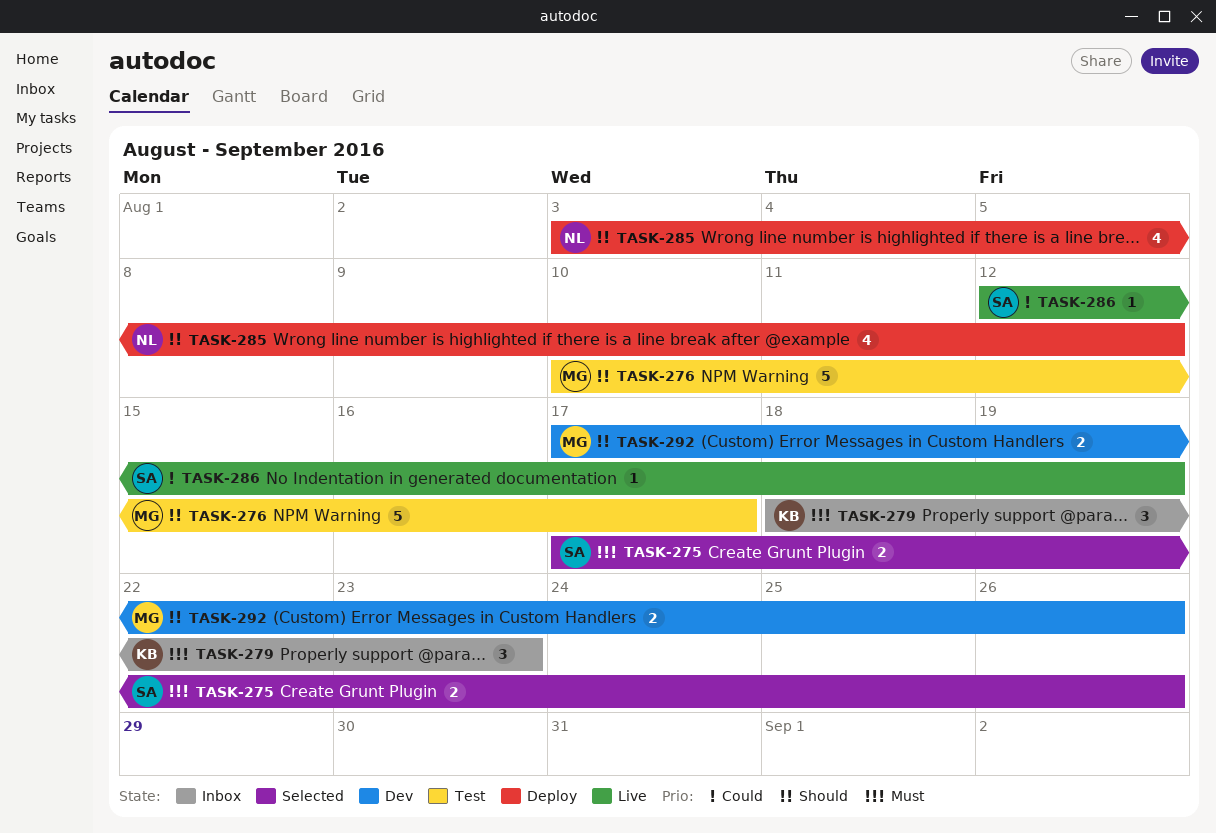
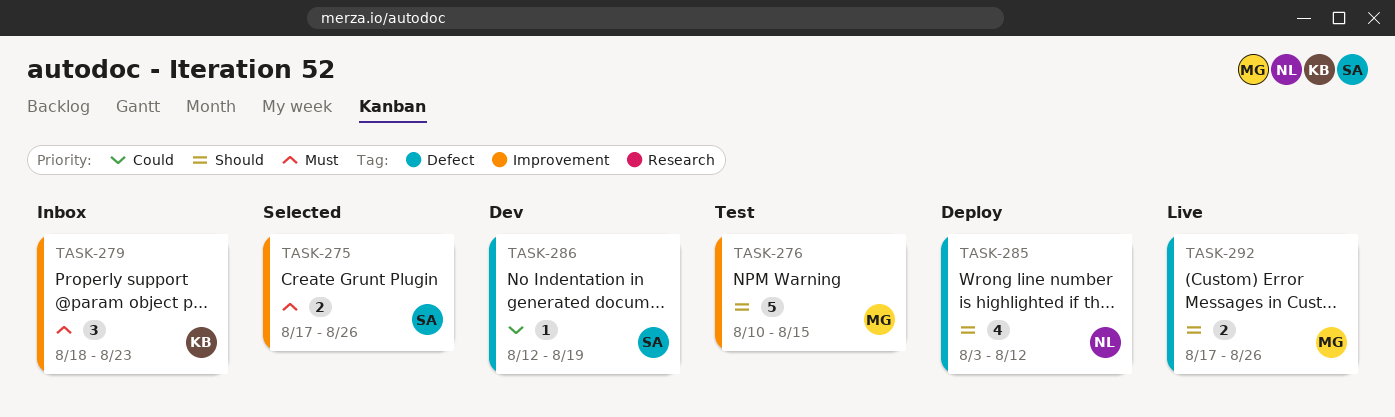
TASK-276, due: Aug 17 -> Aug 15
TASK-286, status: Live -> Dev
TASK-292, status: Dev -> Live

